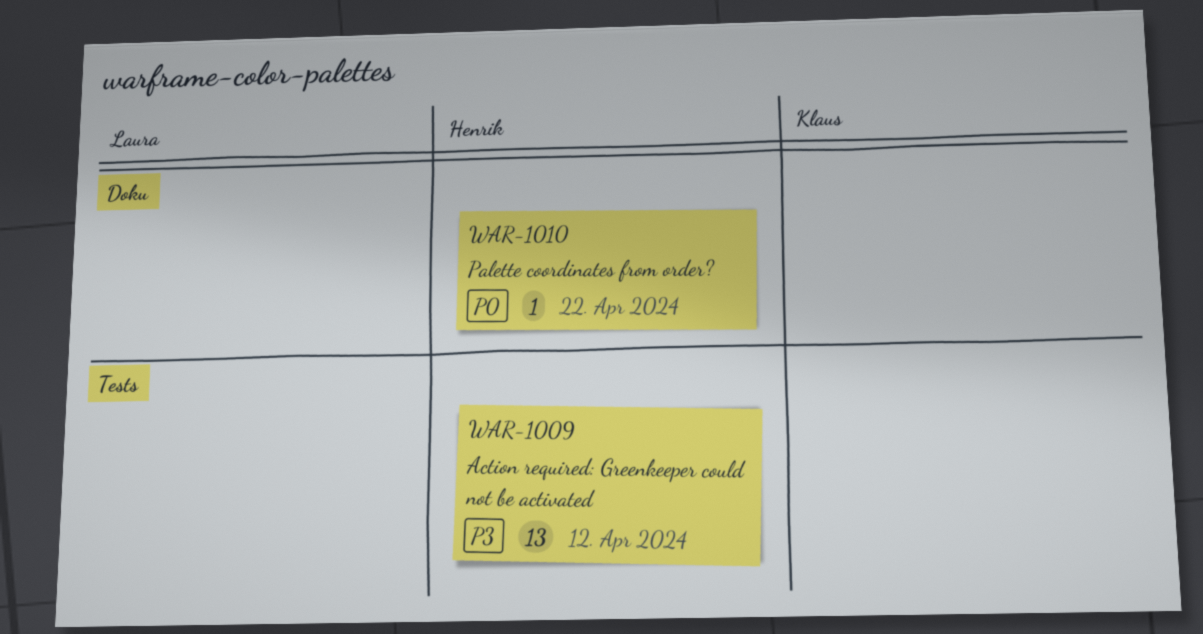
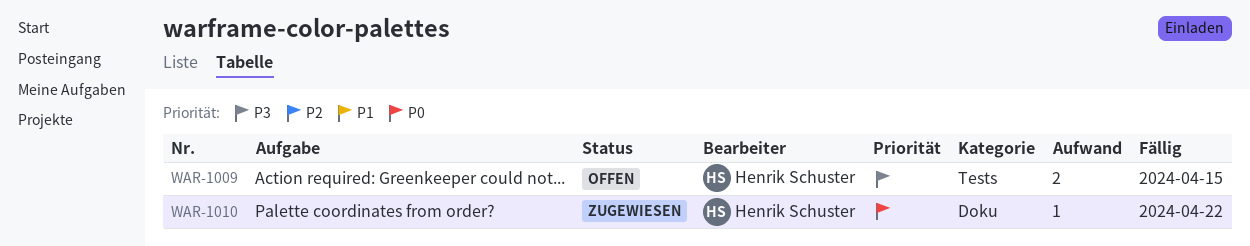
WAR-1009, estimate: 13 -> 2
WAR-1009, due: Apr 12 -> Apr 15

